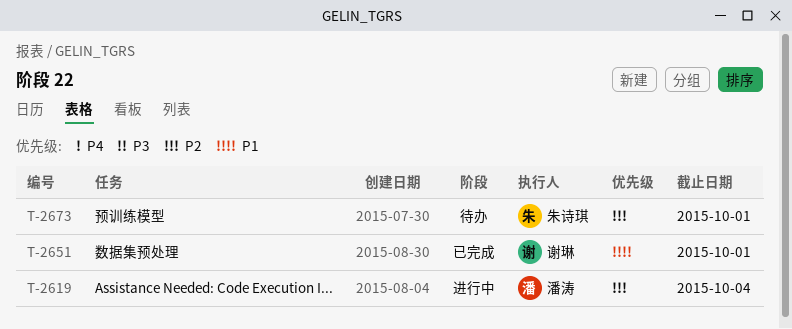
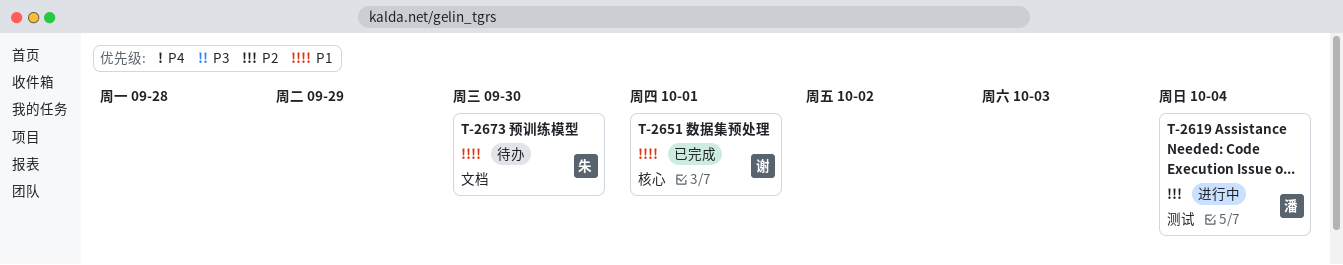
T-2673, priority: P2 -> P1
T-2673, due: Oct 1 -> Sep 30

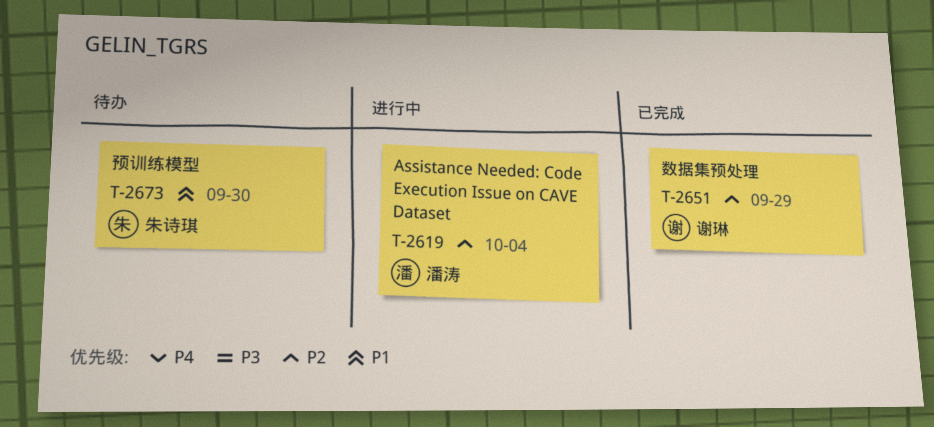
T-2651, priority: P1 -> P2
T-2651, due: Oct 1 -> Sep 29

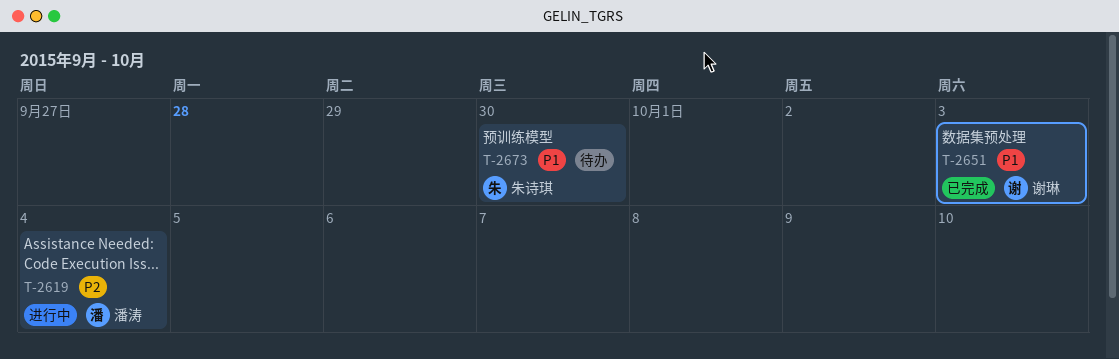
T-2651, priority: P2 -> P1
T-2651, due: Sep 29 -> Oct 3

